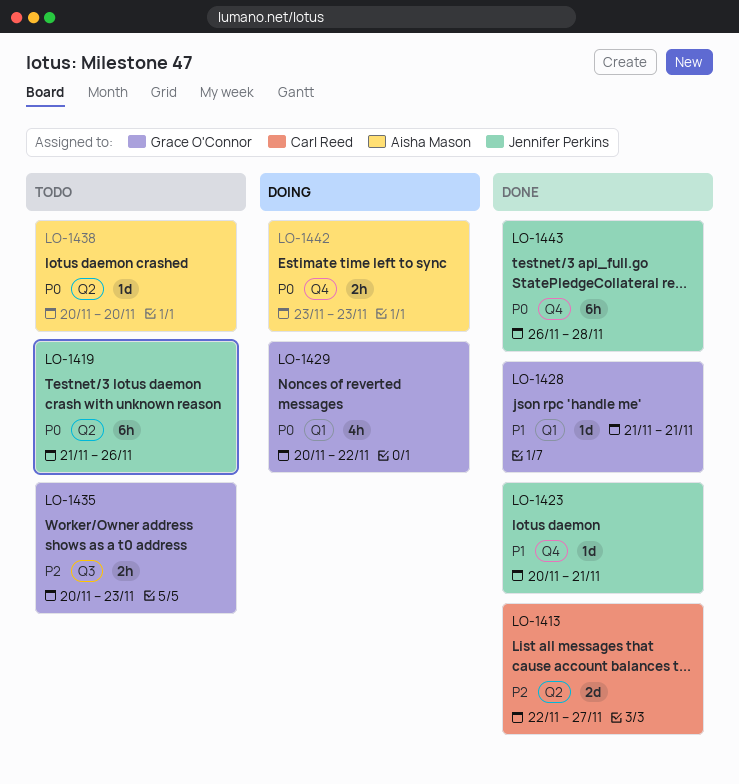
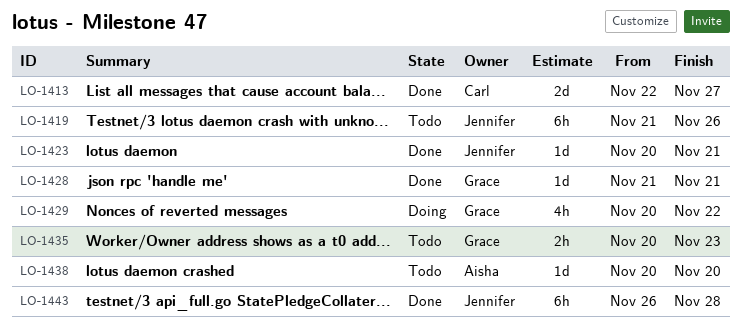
LO-1442: present -> none

